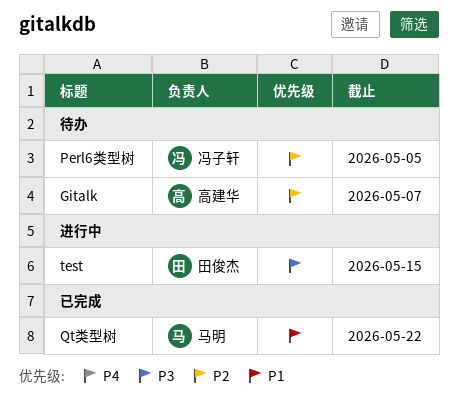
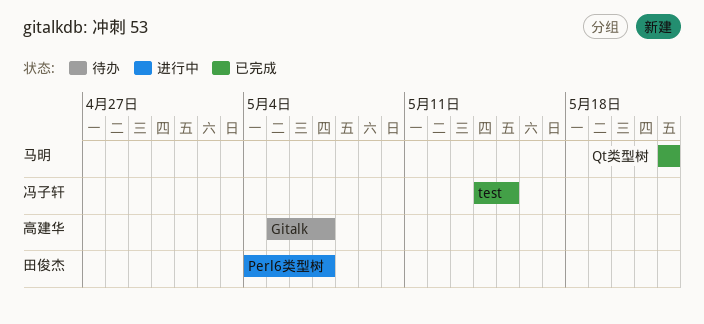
Perl6类型树, status: 待办 -> 进行中
Perl6类型树, owner: 冯子轩 -> 田俊杰
Perl6类型树, due: May 5 -> May 7
test, status: 进行中 -> 已完成
test, owner: 田俊杰 -> 冯子轩

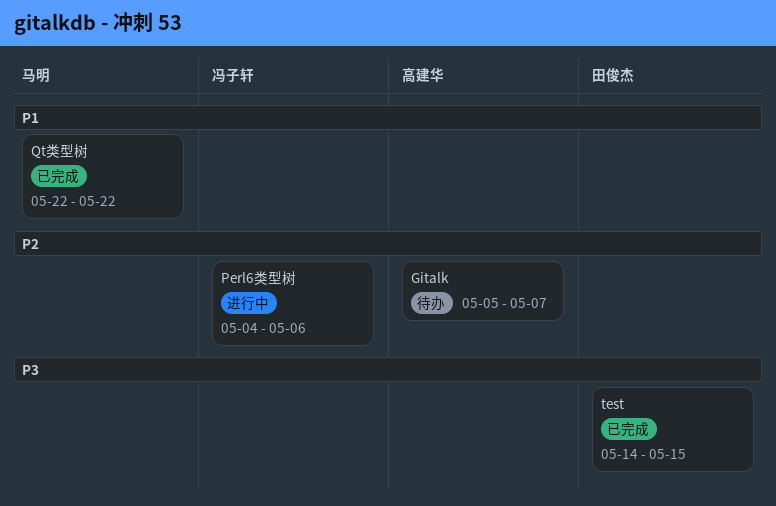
Perl6类型树, owner: 田俊杰 -> 冯子轩
Perl6类型树, due: May 7 -> May 6
test, owner: 冯子轩 -> 田俊杰

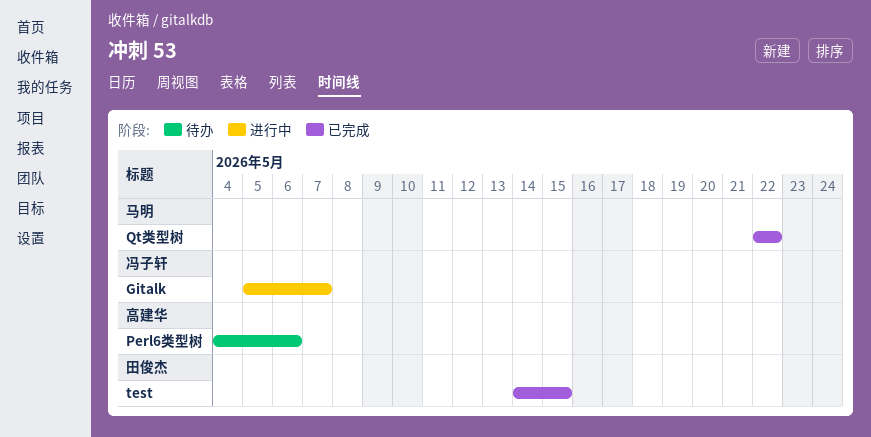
Gitalk, status: 待办 -> 进行中
Gitalk, owner: 高建华 -> 冯子轩
Perl6类型树, status: 进行中 -> 待办
Perl6类型树, owner: 冯子轩 -> 高建华

